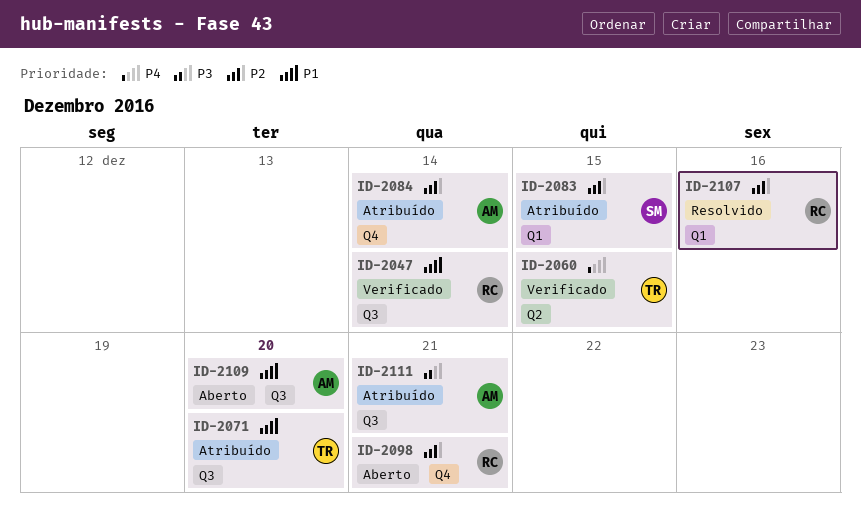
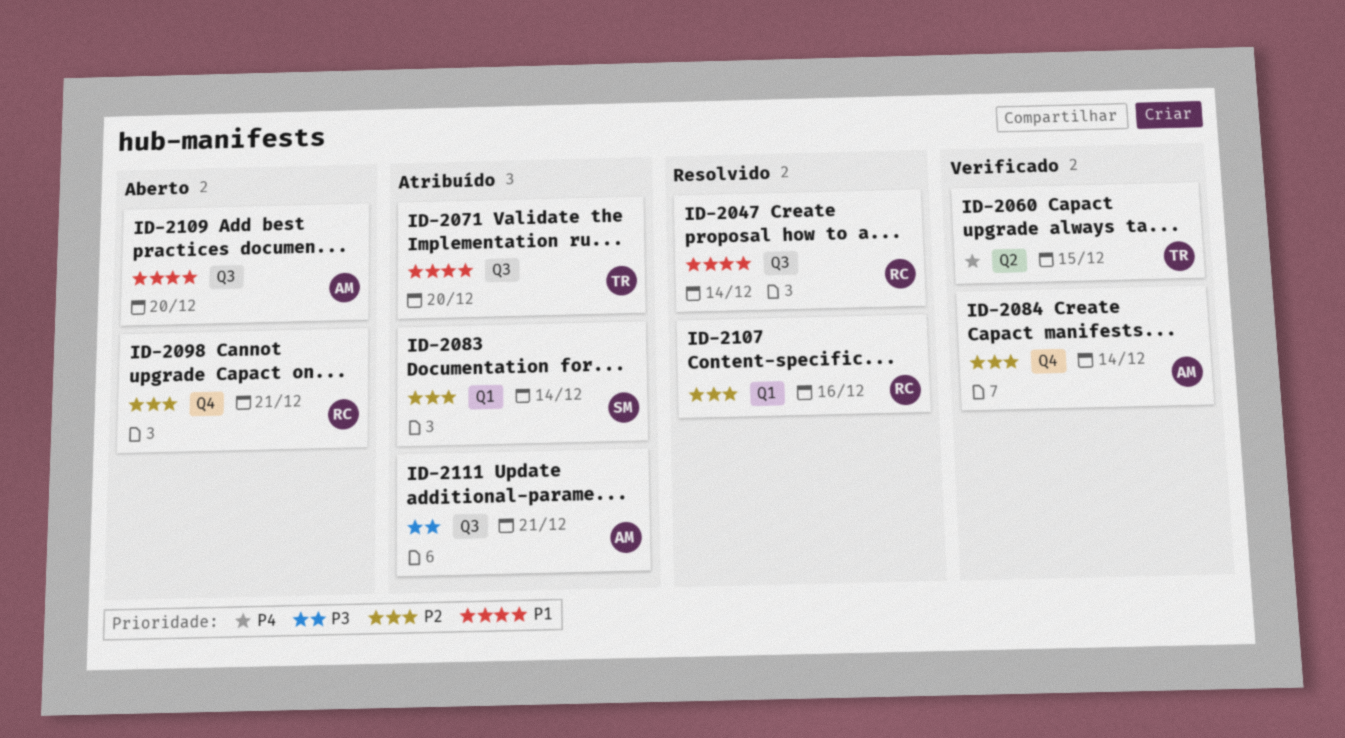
ID-2047, status: Verificado -> Resolvido
ID-2083, due: Dec 15 -> Dec 14
ID-2084, status: Atribuído -> Verificado

